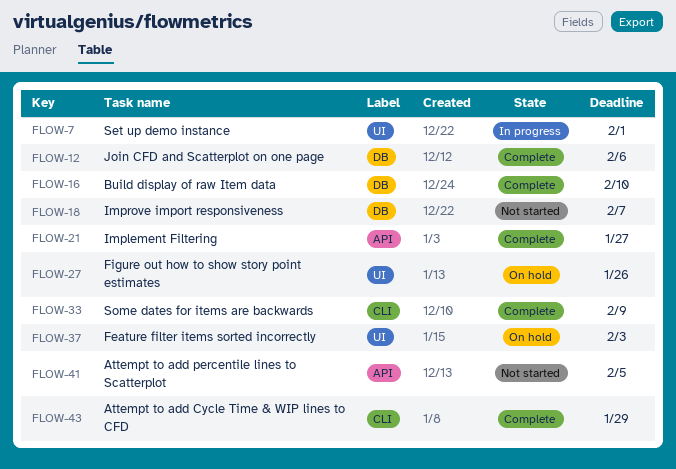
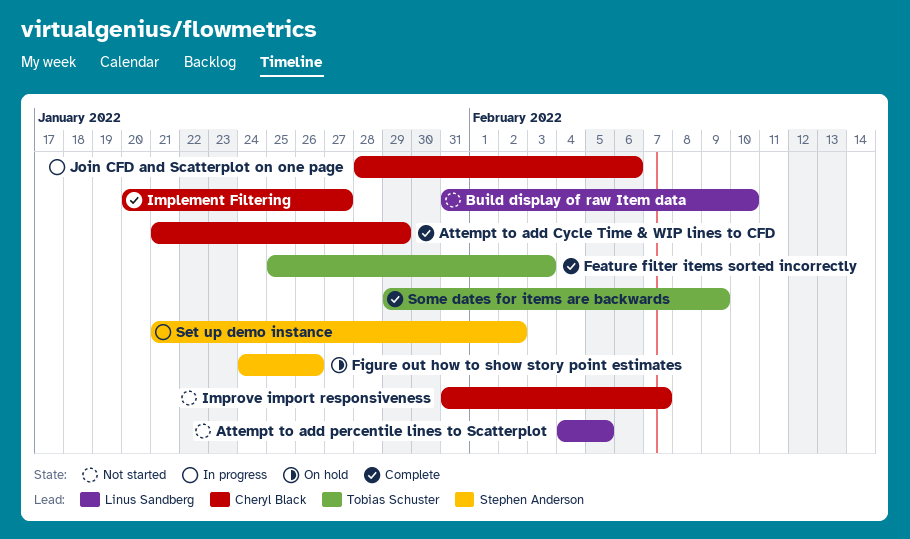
Build display of raw Item data, status: Complete -> Not started
Feature filter items sorted incorrectly, status: On hold -> Complete
Join CFD and Scatterplot on one page, status: Complete -> In progress
Set up demo instance, due: Feb 1 -> Feb 2

